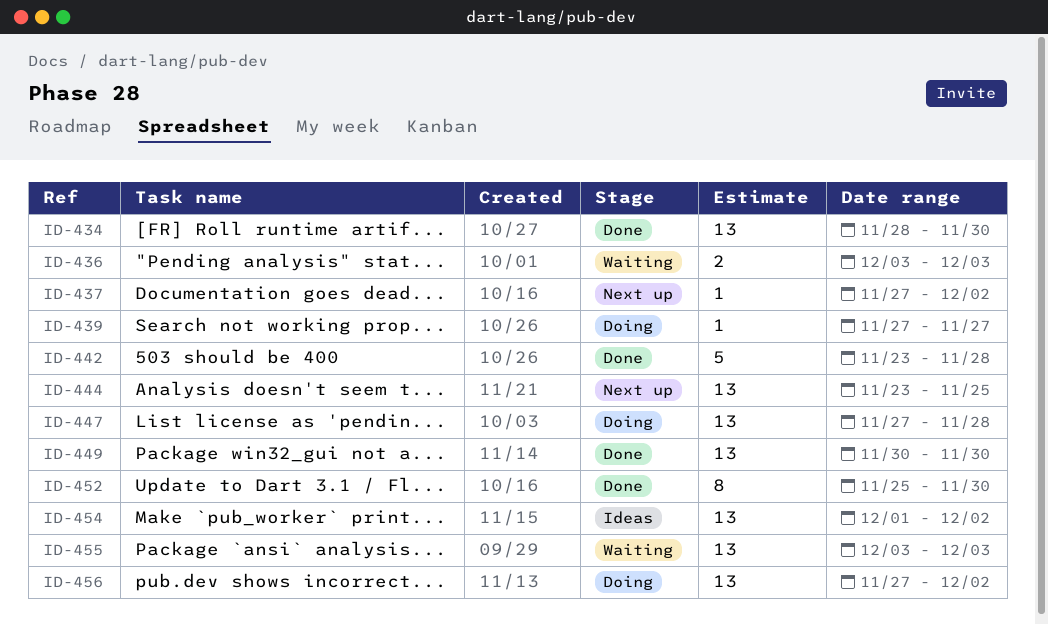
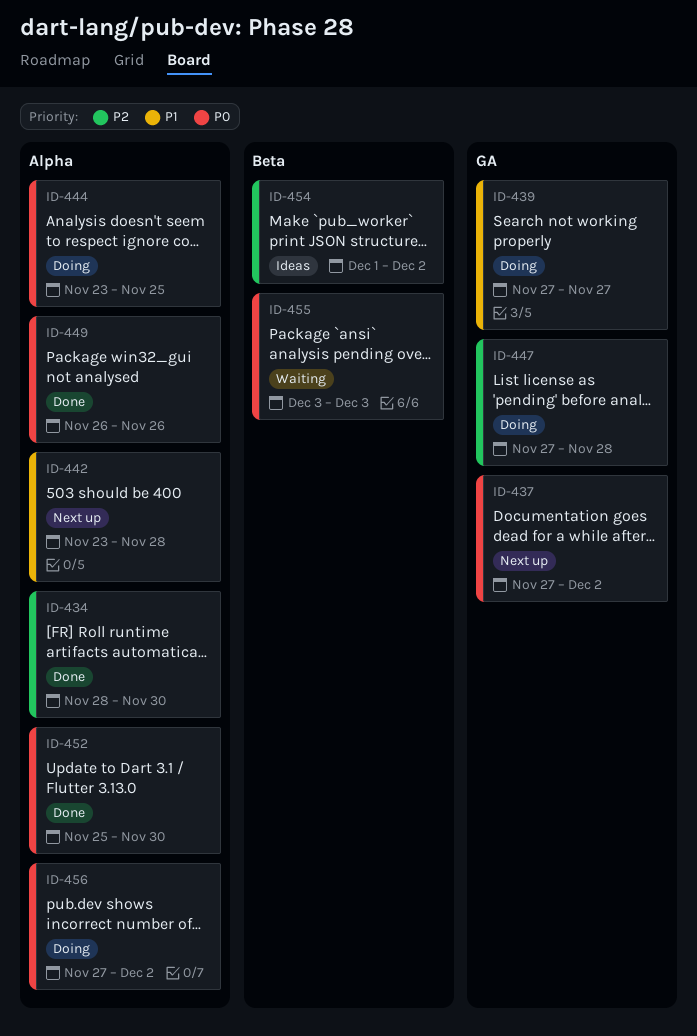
ID-436: present -> none
ID-442, status: Done -> Next up
ID-444, status: Next up -> Doing
ID-449, start: Nov 30 -> Nov 26
ID-449, due: Nov 30 -> Nov 26

